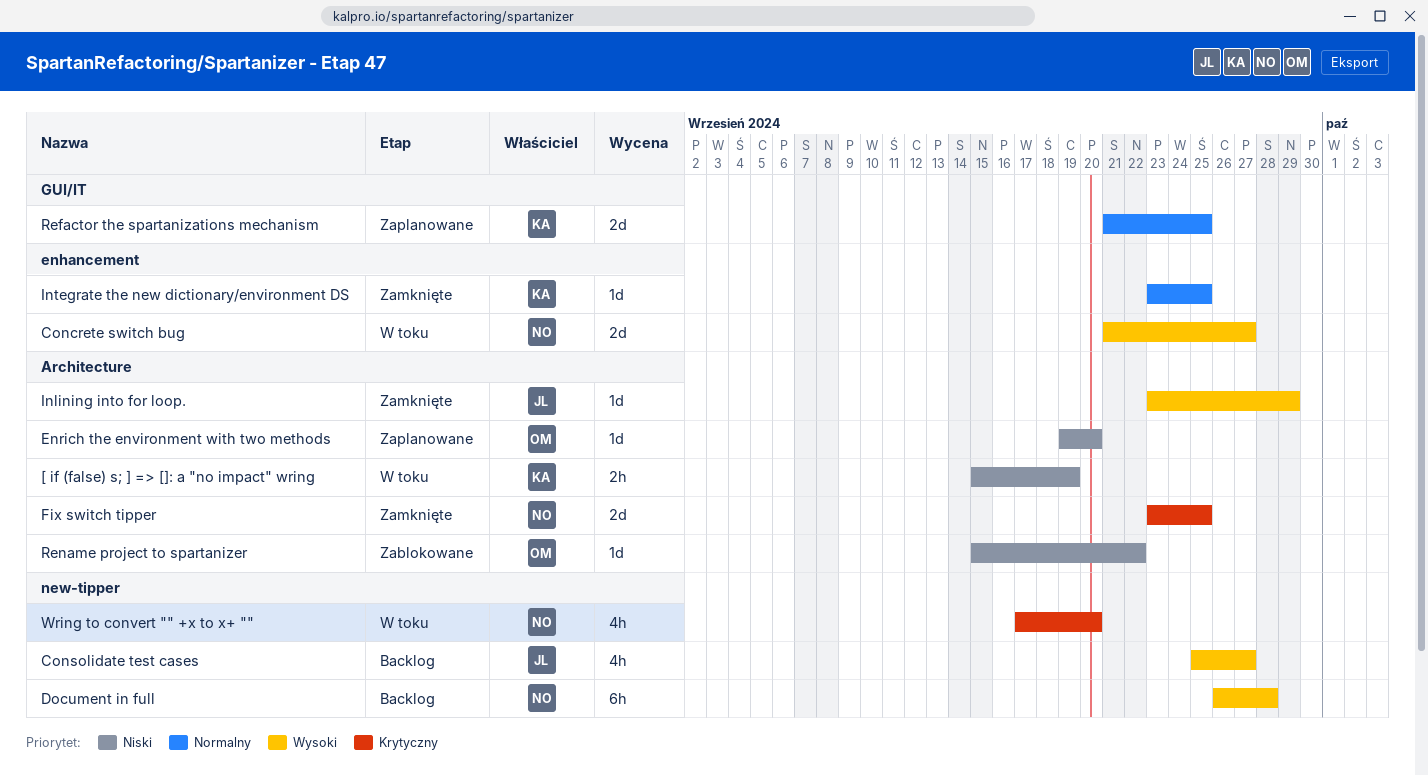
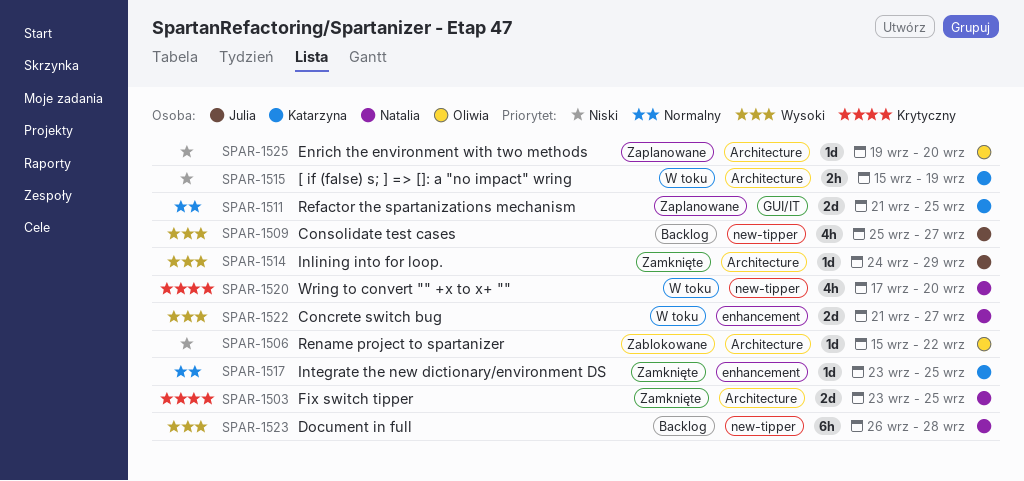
Inlining into for loop., start: Sep 23 -> Sep 24

